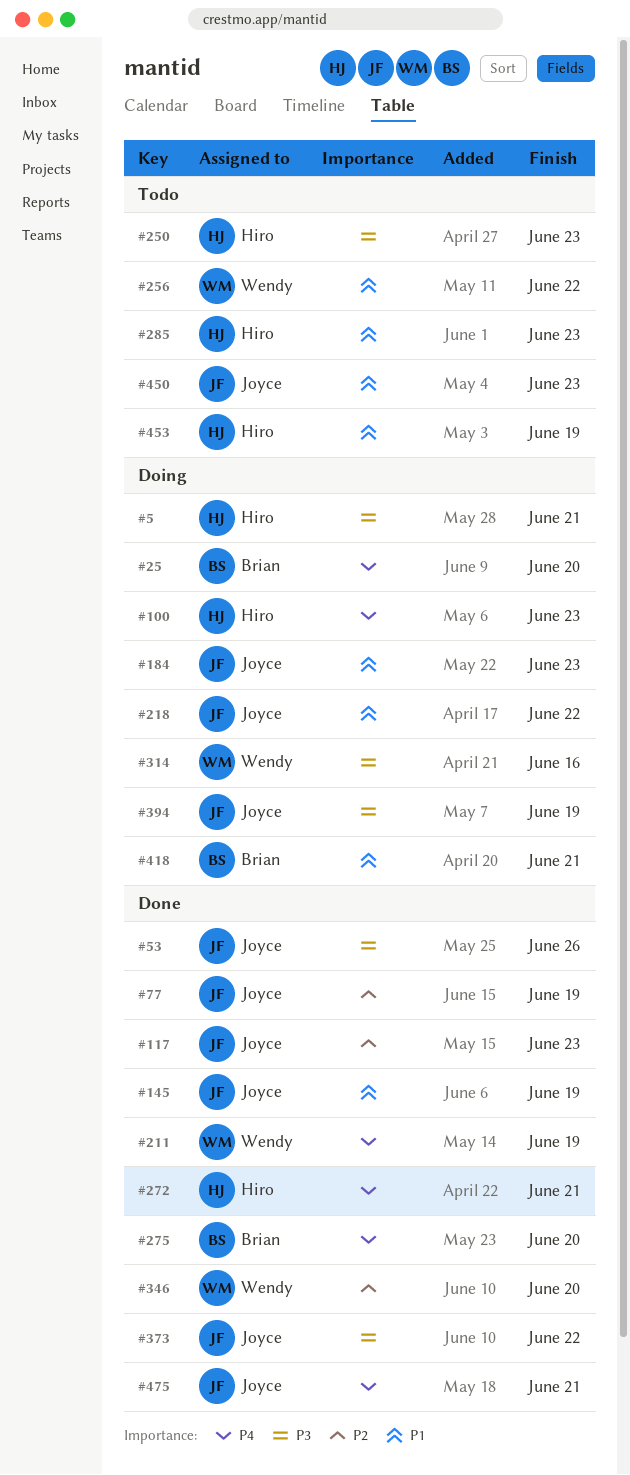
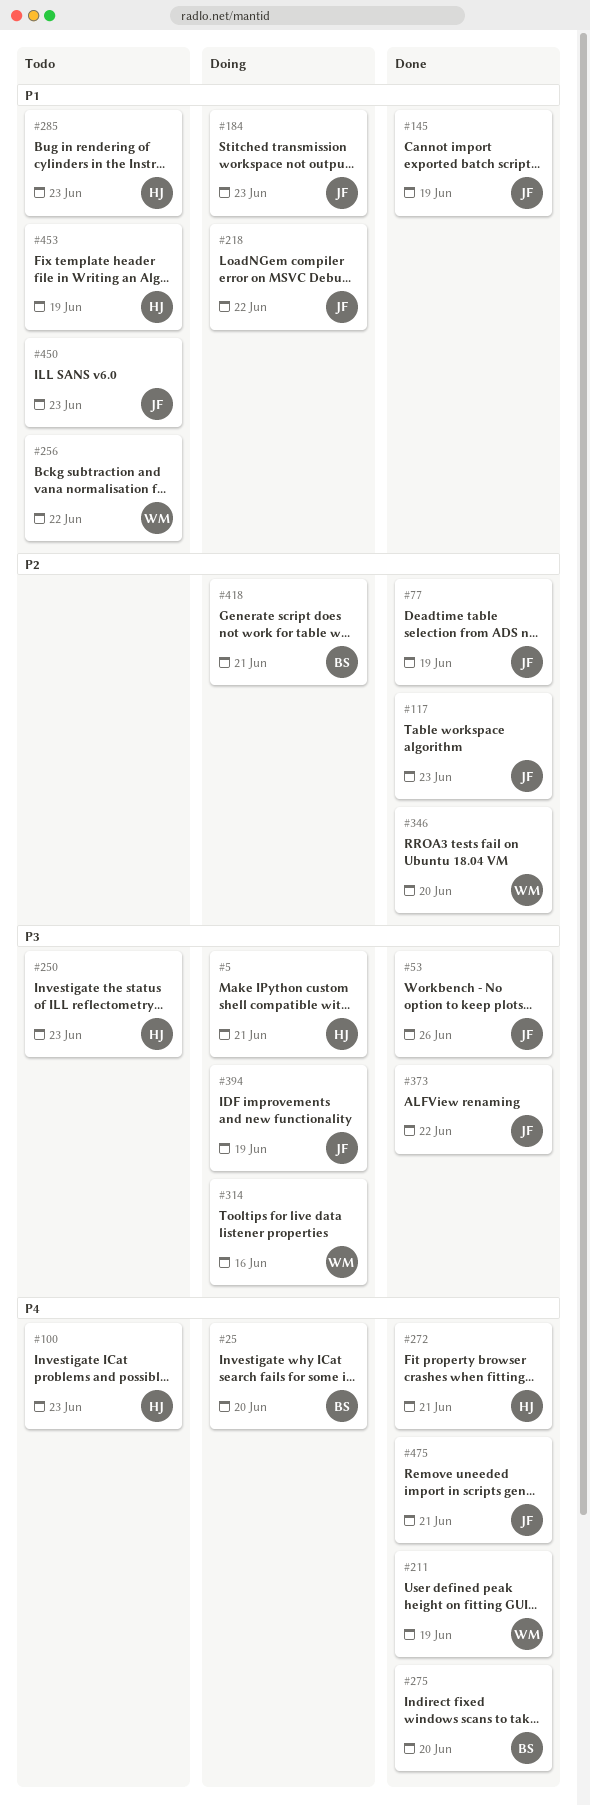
#100, status: Doing -> Todo
#418, priority: P1 -> P2

